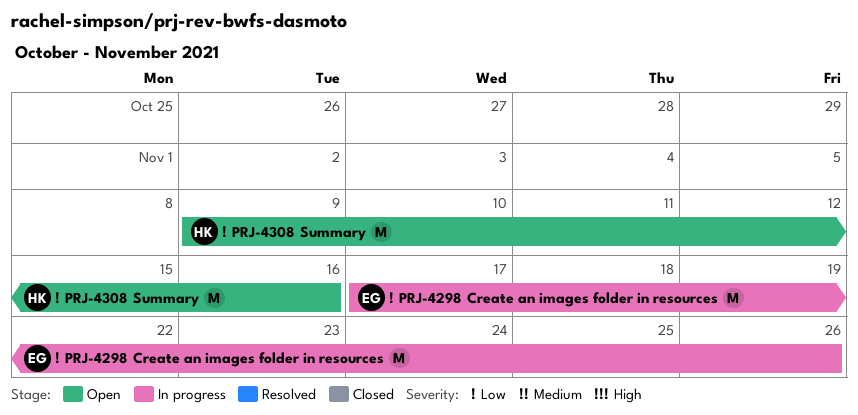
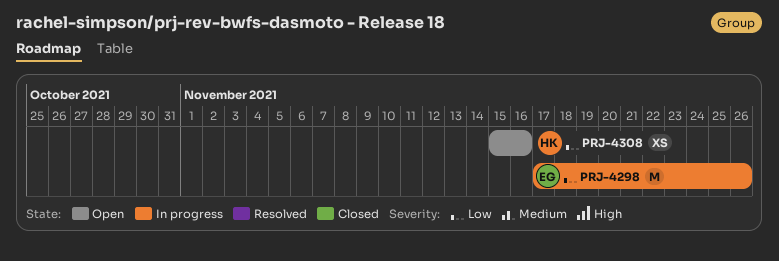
PRJ-4308, estimate: M -> XS
PRJ-4308, start: Nov 9 -> Nov 15

